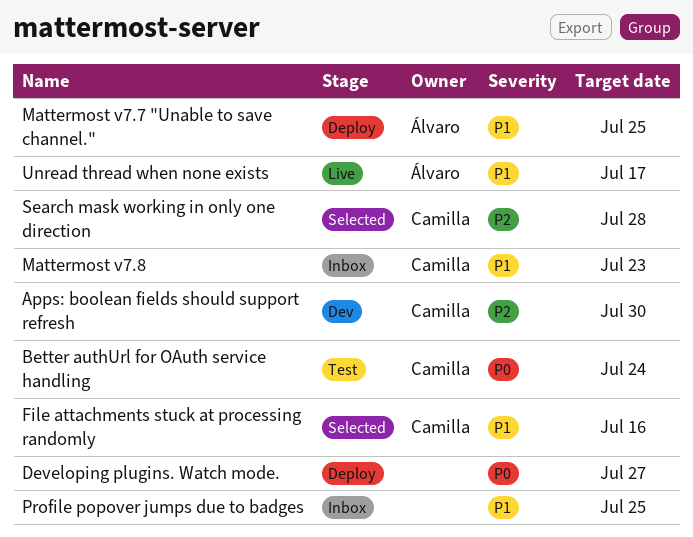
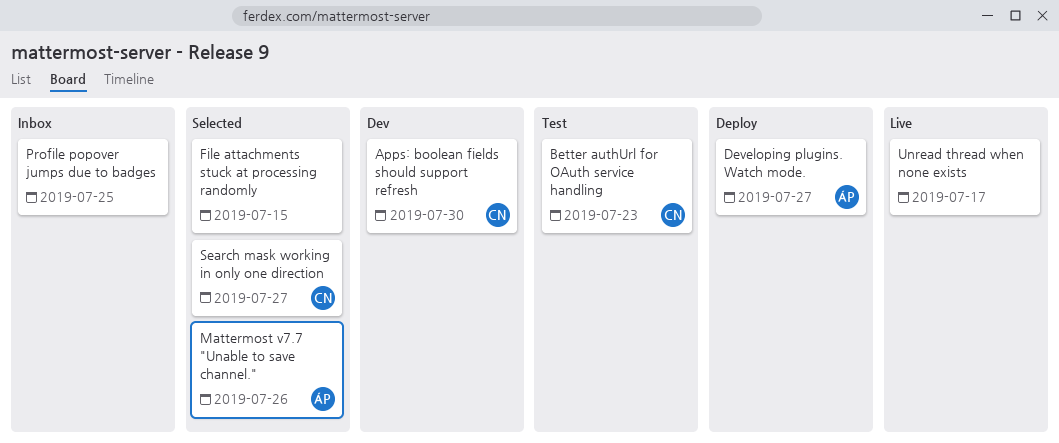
Better authUrl for OAuth service handling, due: Jul 24 -> Jul 23
Developing plugins. Watch mode., owner: none -> Álvaro
File attachments stuck at processing randomly, owner: Camilla -> none
File attachments stuck at processing randomly, due: Jul 16 -> Jul 15
Mattermost v7.7 "Unable to save channel.", status: Deploy -> Selected
Mattermost v7.7 "Unable to save channel.", due: Jul 25 -> Jul 26
Mattermost v7.8: present -> none
Search mask working in only one direction, due: Jul 28 -> Jul 27
Unread thread when none exists, owner: Álvaro -> none

